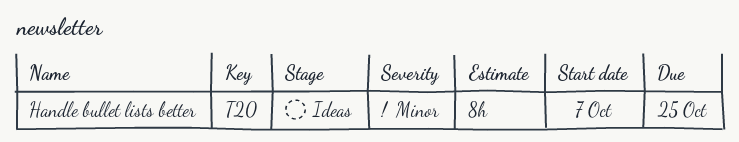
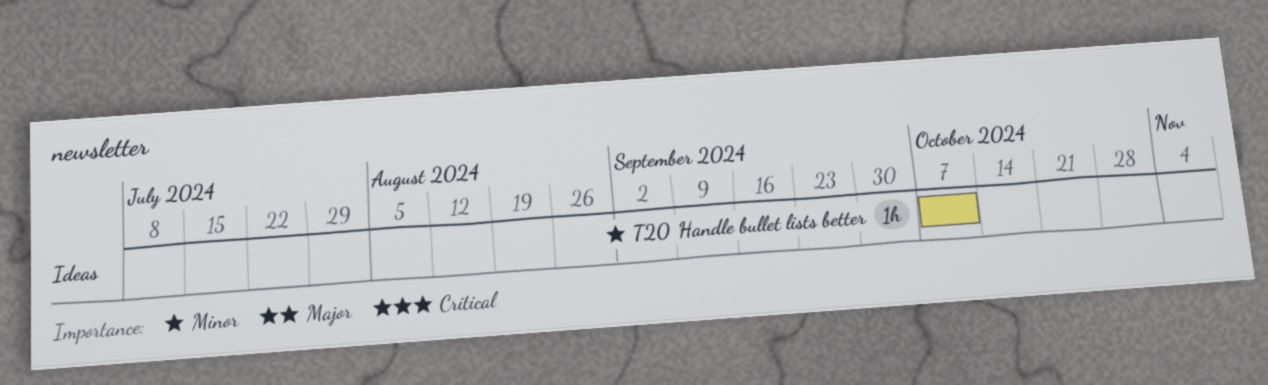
T20, estimate: 8h -> 1h
T20, due: Oct 25 -> Oct 11

